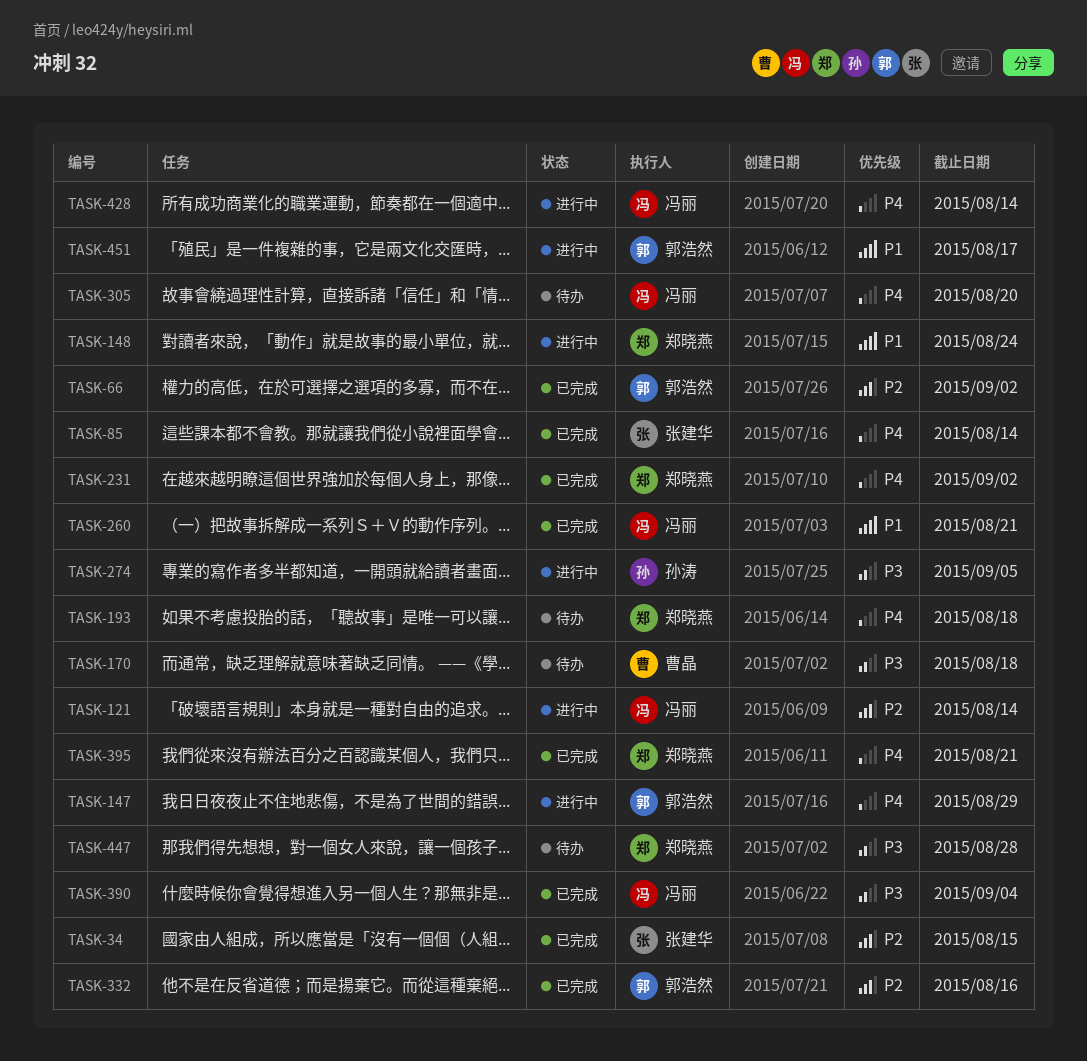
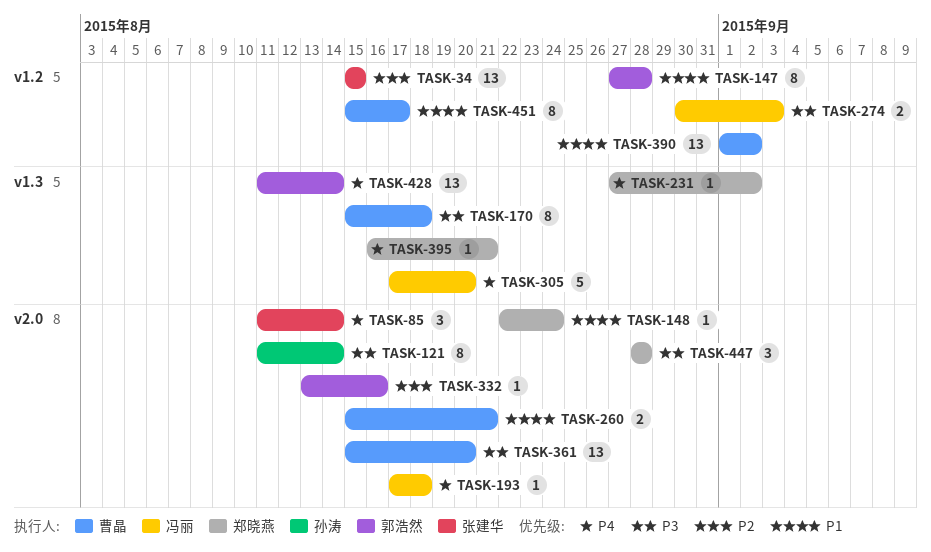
TASK-66: present -> none
TASK-121, owner: 冯丽 -> 孙涛
TASK-121, priority: P2 -> P3
TASK-147, priority: P4 -> P1
TASK-147, due: Aug 29 -> Aug 28
TASK-193, owner: 郑晓燕 -> 冯丽
TASK-260, owner: 冯丽 -> 曹晶
TASK-274, owner: 孙涛 -> 冯丽
TASK-274, due: Sep 5 -> Sep 3
TASK-361: none -> present
TASK-390, owner: 冯丽 -> 曹晶
TASK-390, priority: P3 -> P1
TASK-390, due: Sep 4 -> Sep 2
TASK-428, owner: 冯丽 -> 郭浩然
TASK-451, owner: 郭浩然 -> 曹晶

